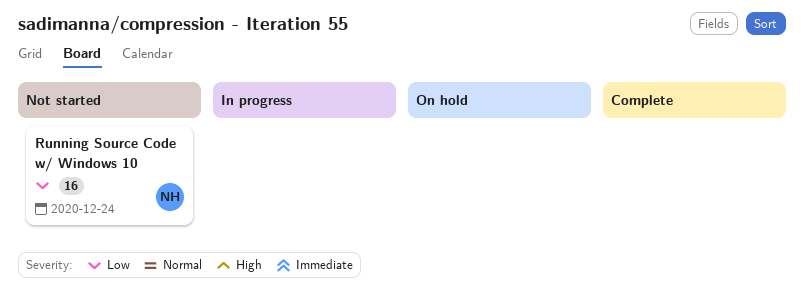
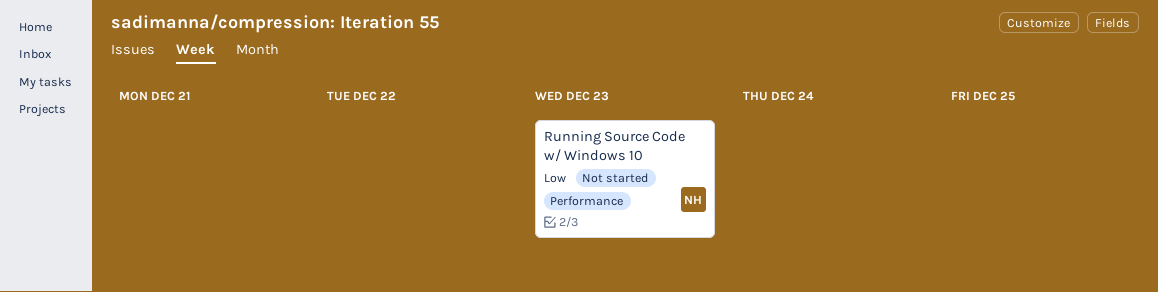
Running Source Code w/ Windows 10, due: Dec 24 -> Dec 23

